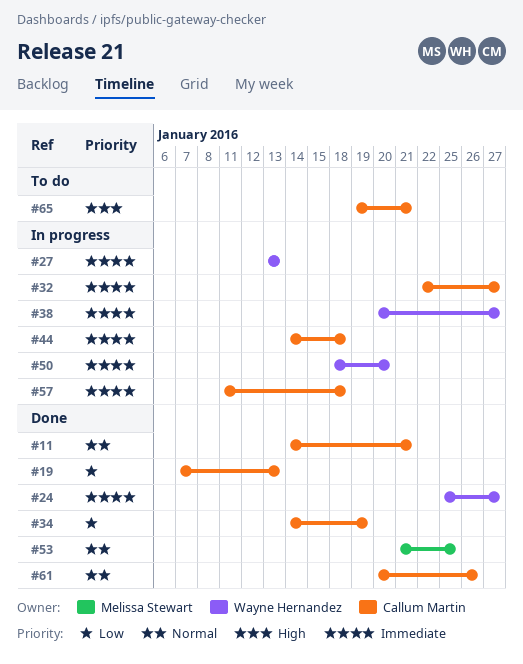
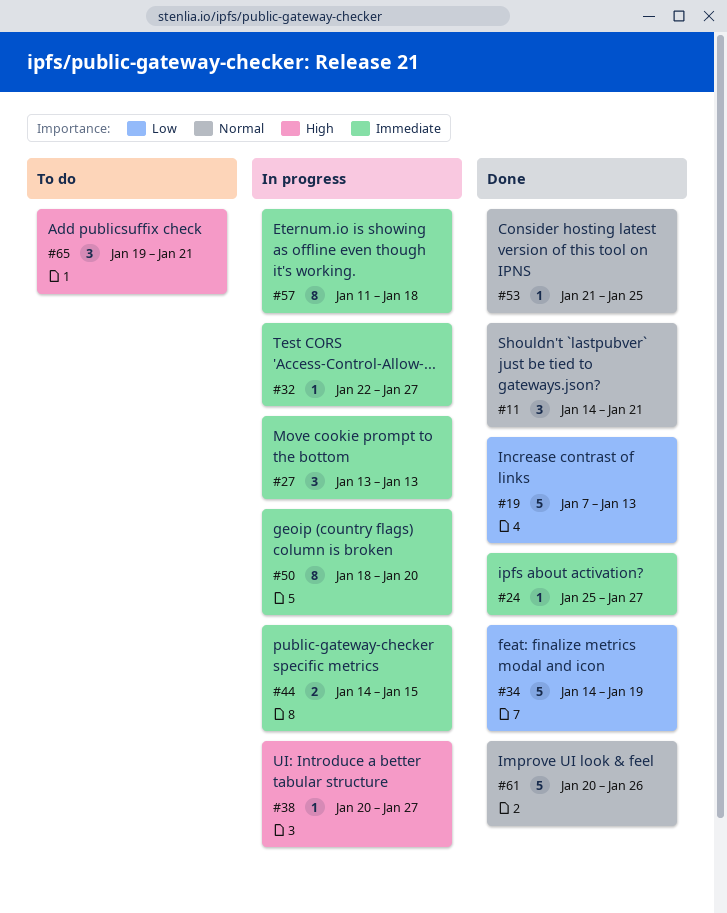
#38, priority: Immediate -> High
#44, due: Jan 18 -> Jan 15

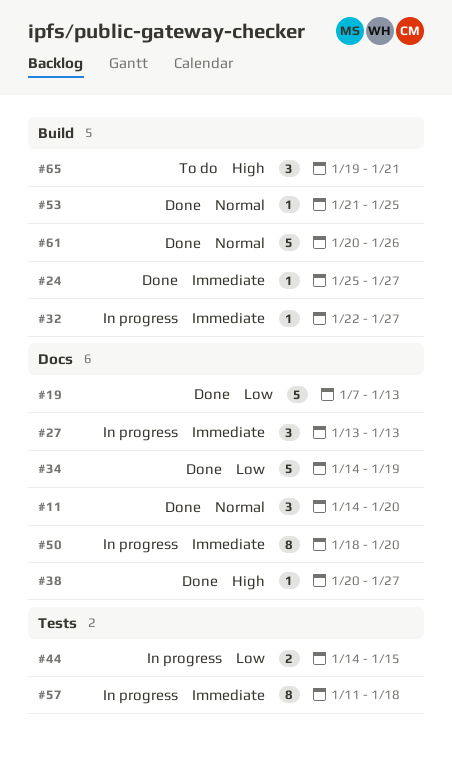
#11, due: Jan 21 -> Jan 20
#38, status: In progress -> Done
#44, priority: Immediate -> Low

